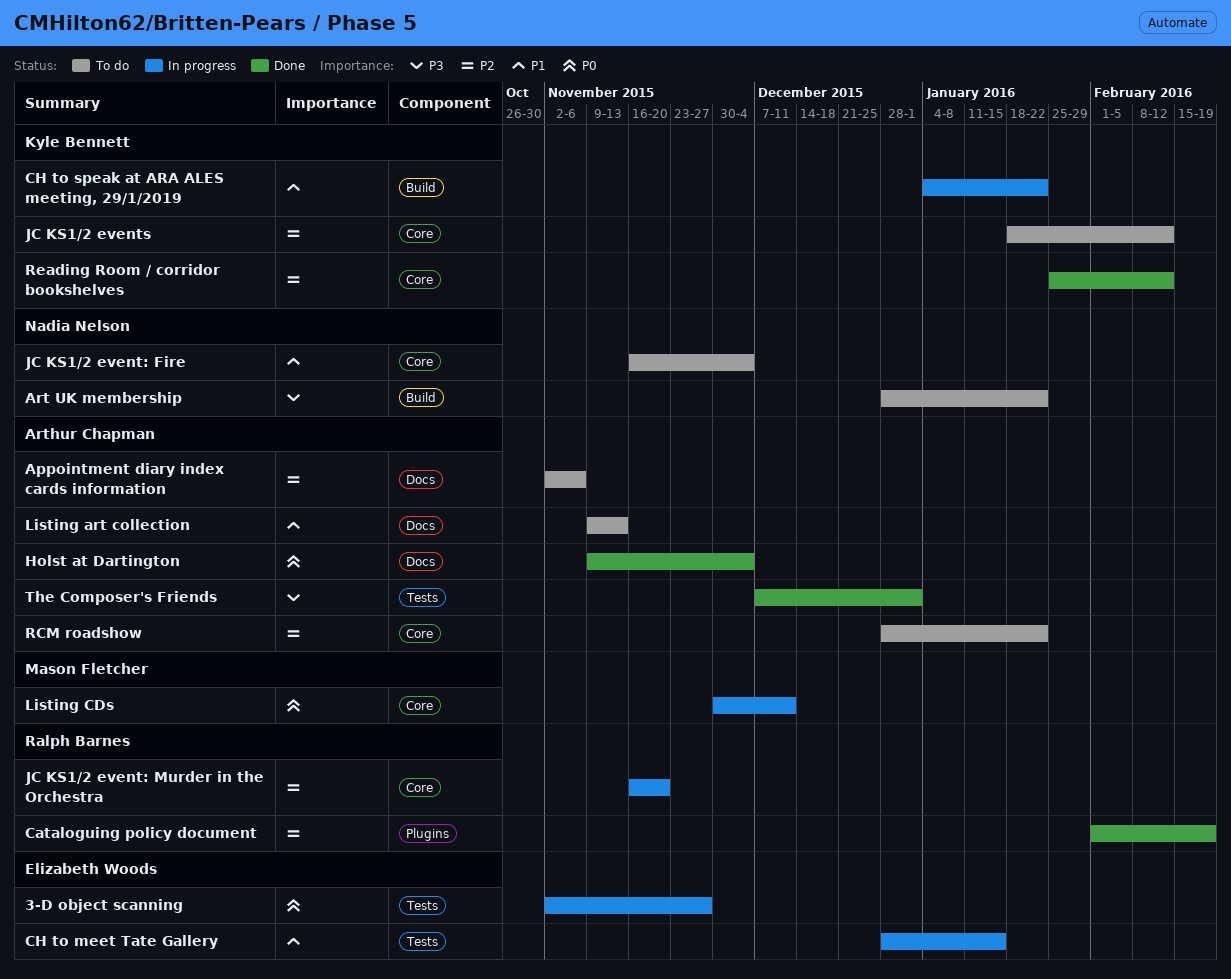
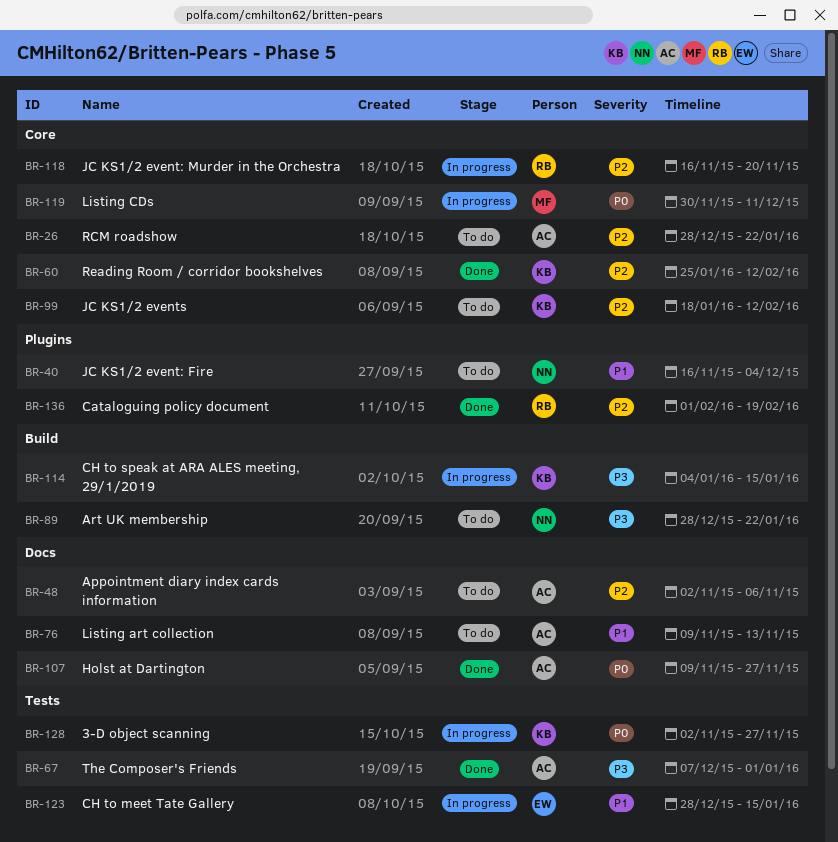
3-D object scanning, owner: Elizabeth Woods -> Kyle Bennett
CH to speak at ARA ALES meeting, 29/1/2019, priority: P1 -> P3
CH to speak at ARA ALES meeting, 29/1/2019, due: Jan 22 -> Jan 15
Holst at Dartington, due: Dec 4 -> Nov 27
JC KS1/2 event: Fire, label: Core -> Plugins

